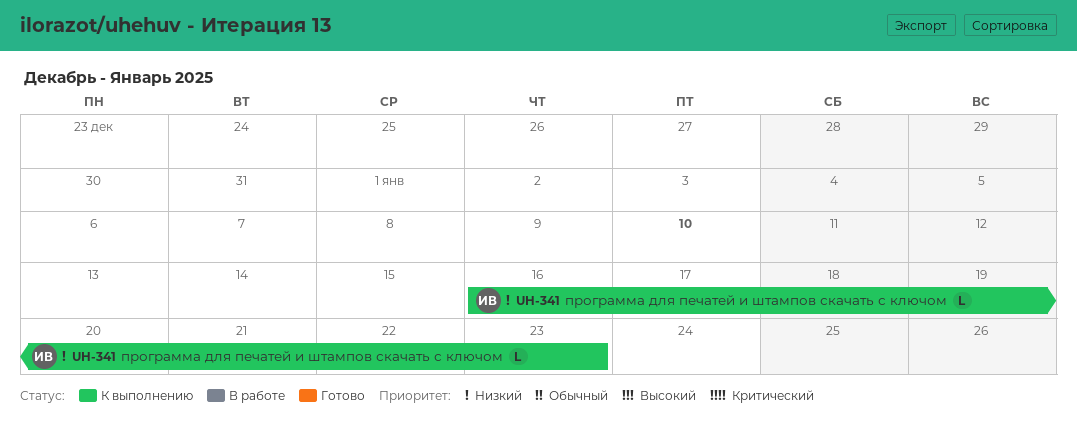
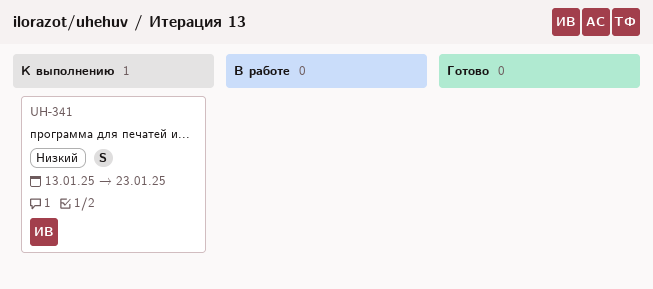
UH-341, estimate: L -> S
UH-341, start: Jan 16 -> Jan 13

